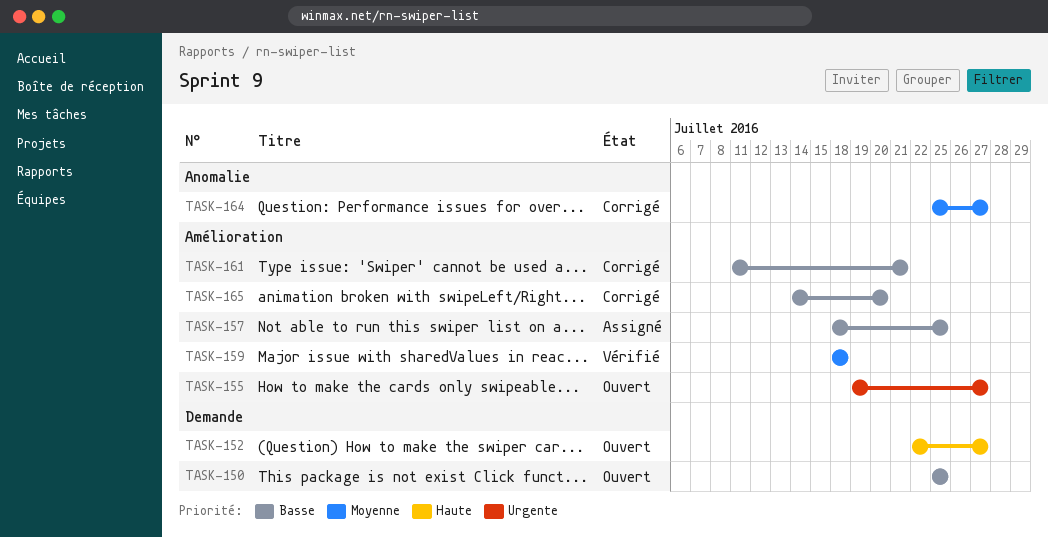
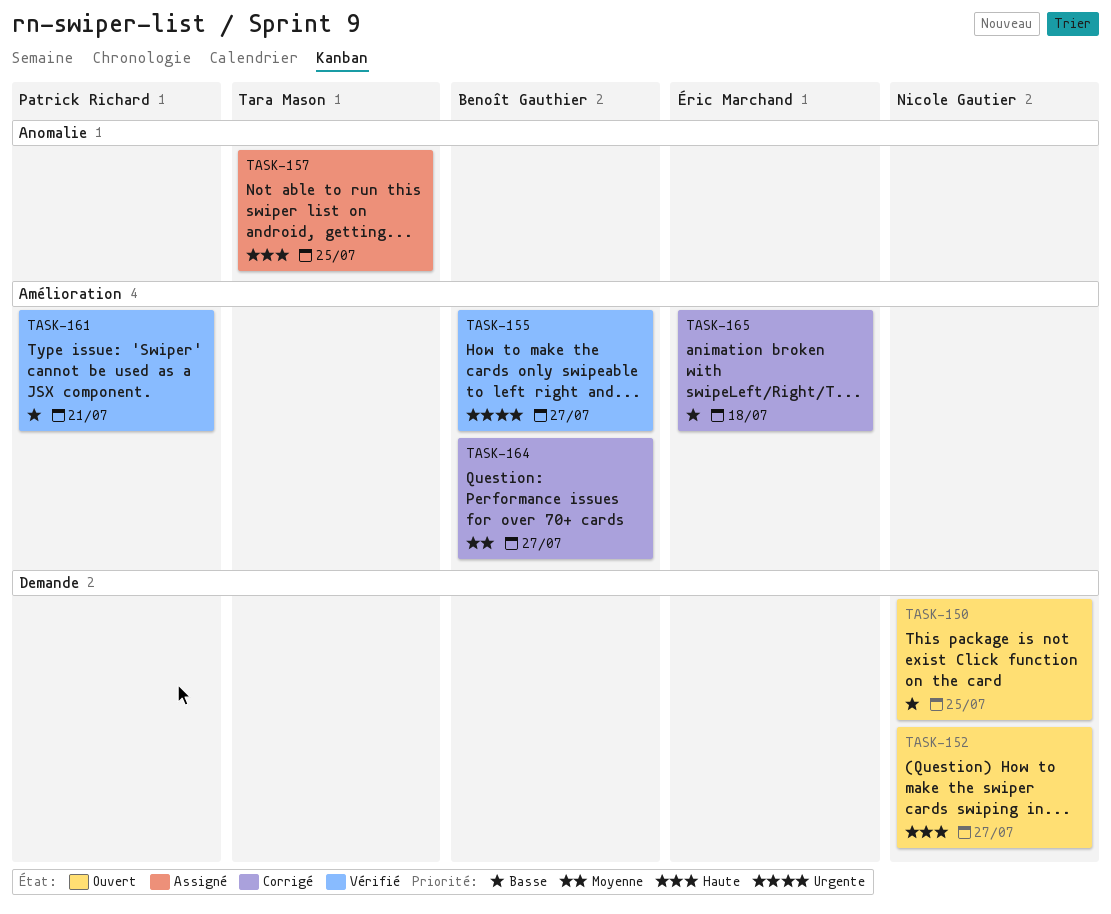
TASK-155, status: Ouvert -> Vérifié
TASK-157, priority: Basse -> Haute
TASK-157, label: Amélioration -> Anomalie
TASK-159: present -> none
TASK-161, status: Corrigé -> Vérifié
TASK-164, label: Anomalie -> Amélioration
TASK-165, due: Jul 20 -> Jul 18

